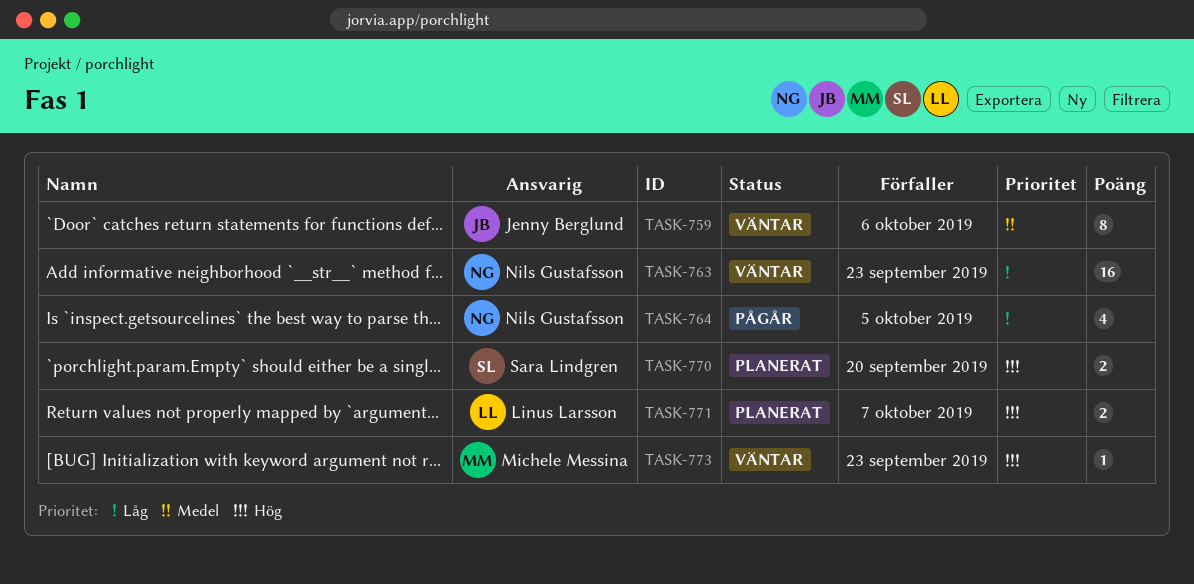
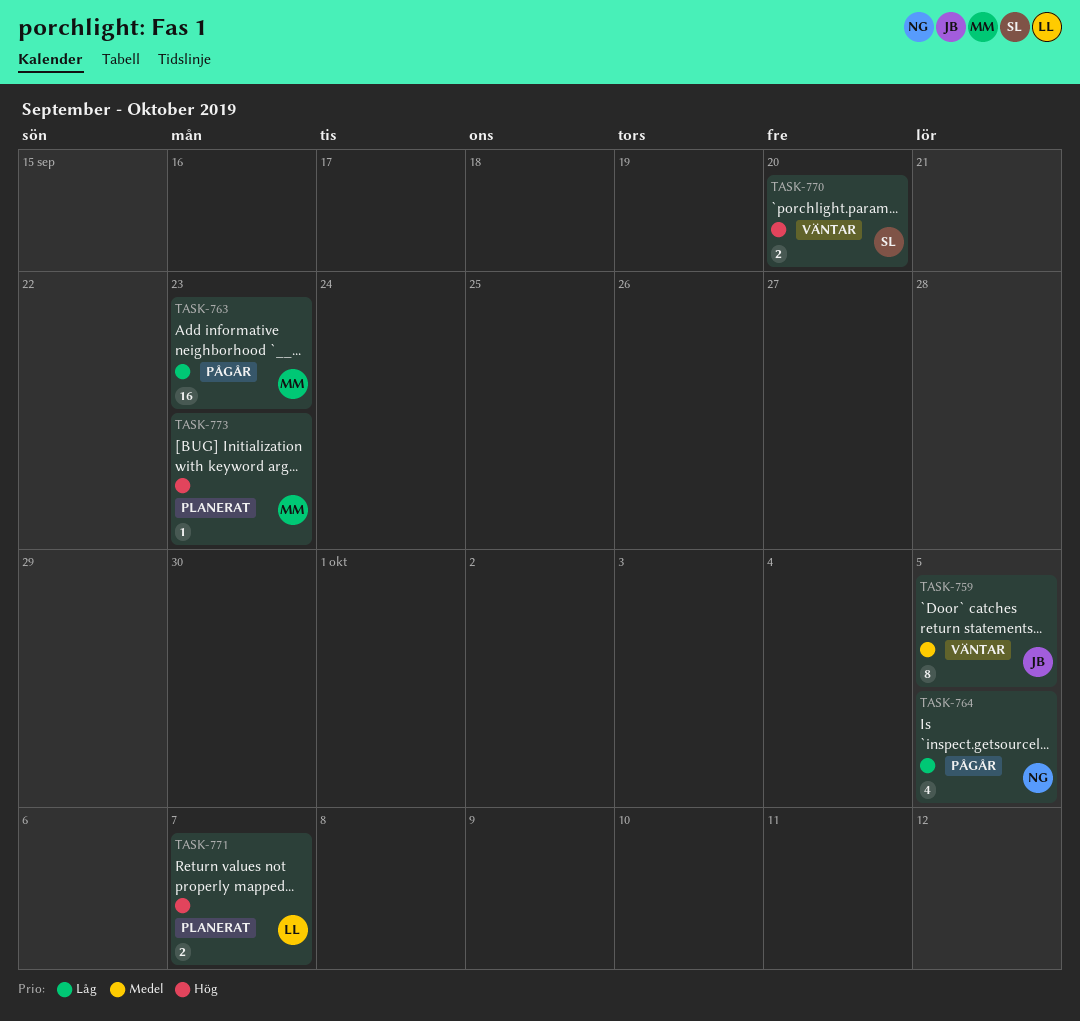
TASK-759, due: Oct 6 -> Oct 5
TASK-763, status: Väntar -> Pågår
TASK-763, owner: Nils Gustafsson -> Michele Messina
TASK-770, status: Planerat -> Väntar
TASK-773, status: Väntar -> Planerat

